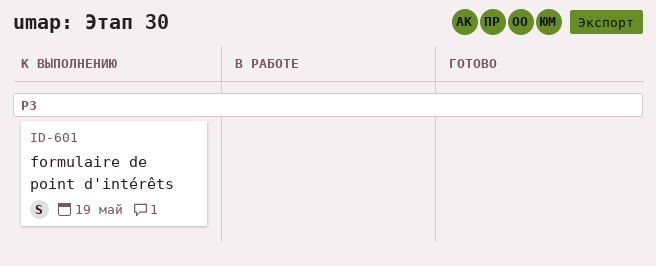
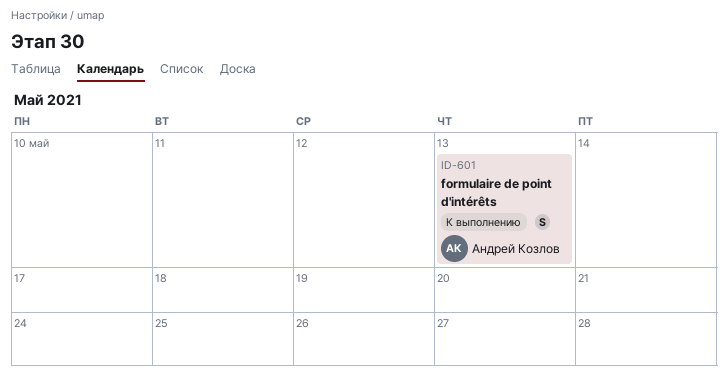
ID-601, due: May 19 -> May 13

